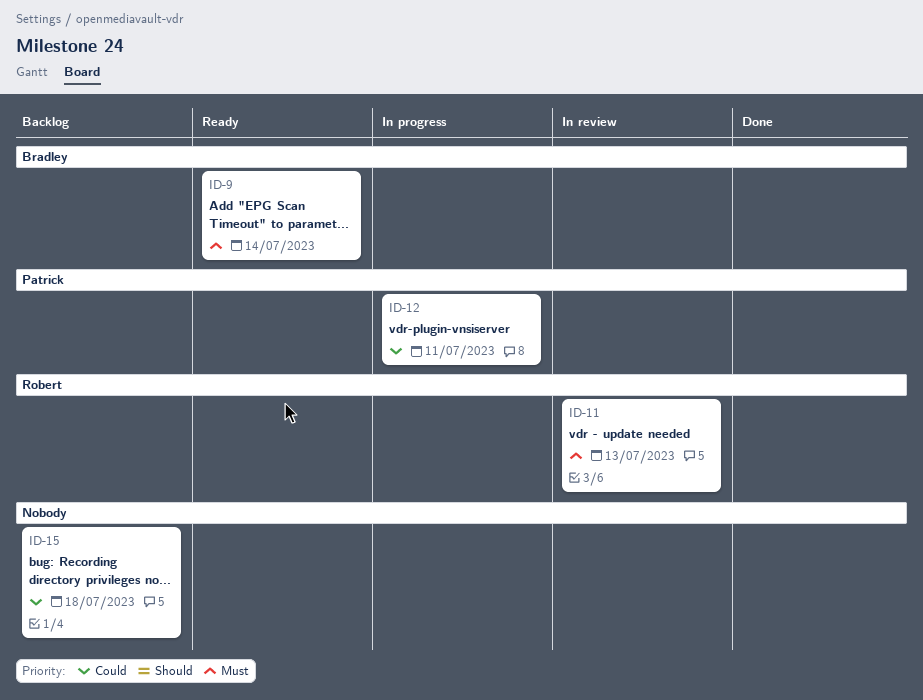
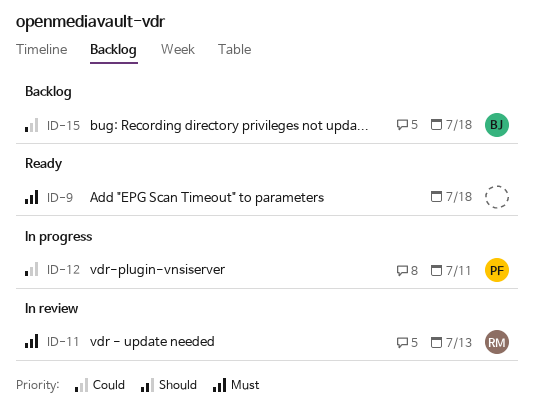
ID-9, owner: Bradley -> none
ID-9, due: Jul 14 -> Jul 18
ID-15, owner: none -> Bradley

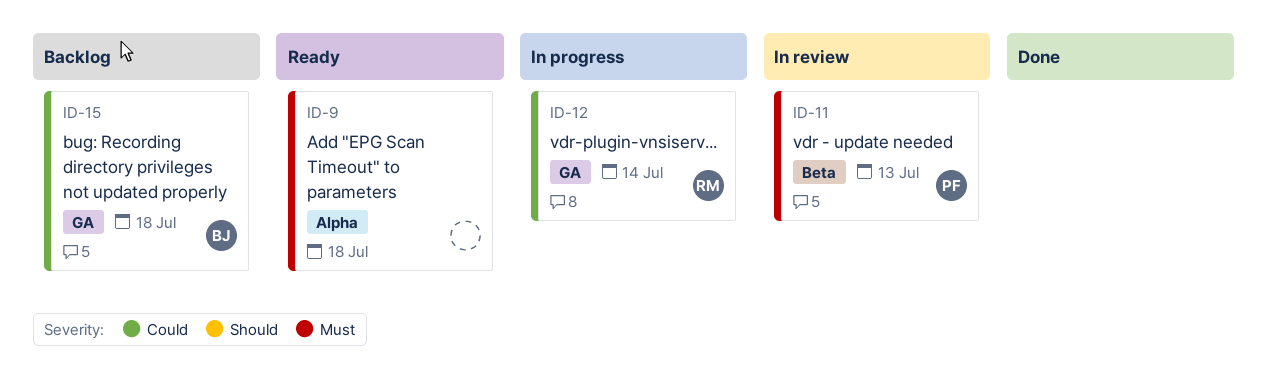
ID-11, owner: RM -> PF
ID-12, owner: PF -> RM
ID-12, due: Jul 11 -> Jul 14

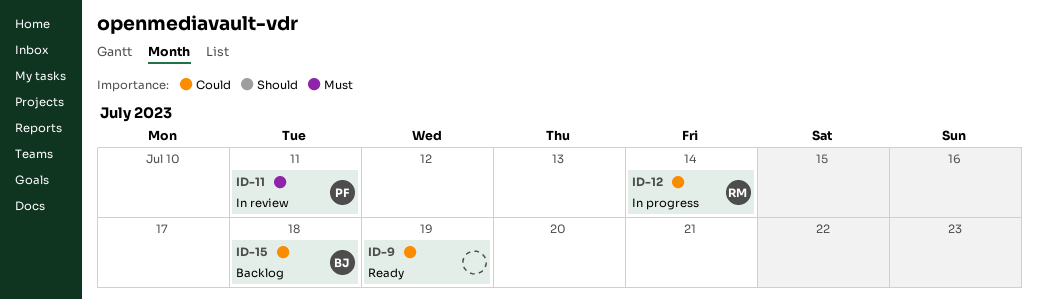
ID-9, priority: Must -> Could
ID-9, due: Jul 18 -> Jul 19
ID-11, due: Jul 13 -> Jul 11

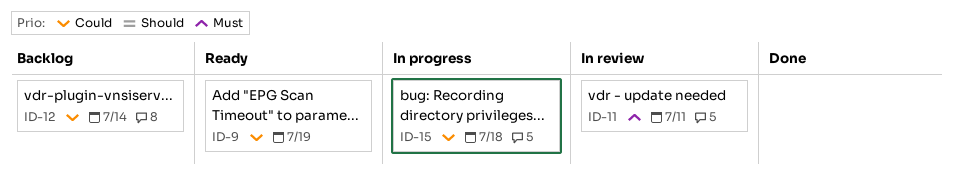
ID-12, status: In progress -> Backlog
ID-15, status: Backlog -> In progress

